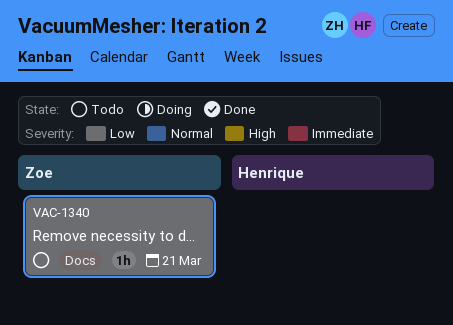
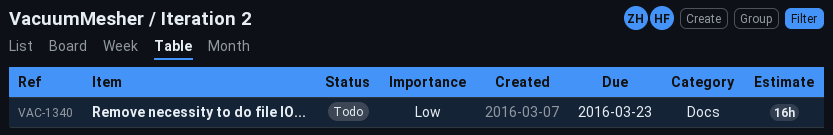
VAC-1340, estimate: 1h -> 16h
VAC-1340, due: Mar 21 -> Mar 23

